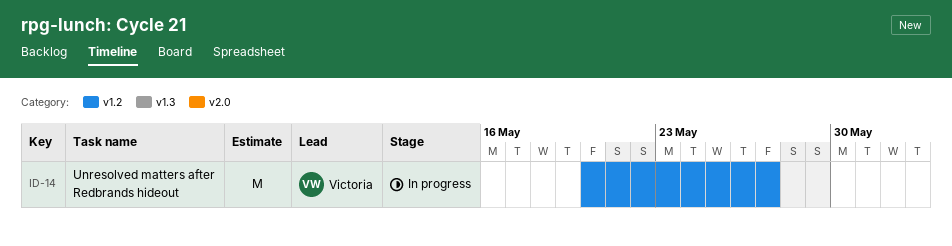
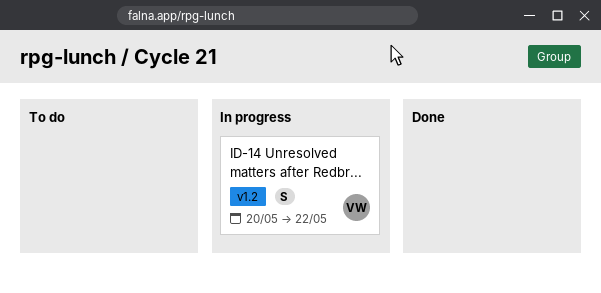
ID-14, estimate: M -> S
ID-14, due: May 27 -> May 22

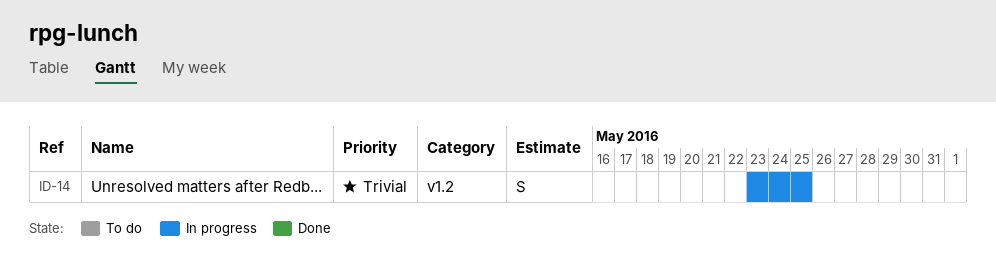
ID-14, start: May 20 -> May 23
ID-14, due: May 22 -> May 25

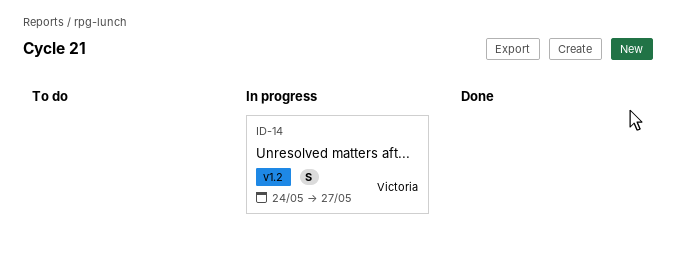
ID-14, start: May 23 -> May 24
ID-14, due: May 25 -> May 27

